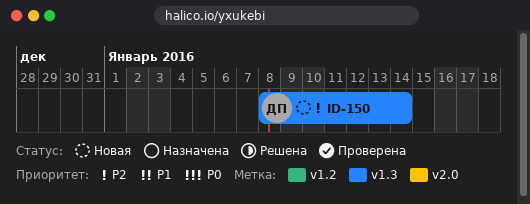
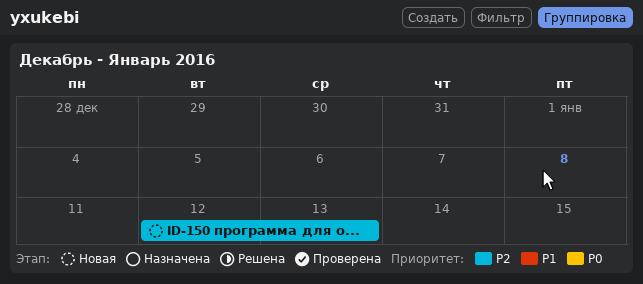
ID-150, start: Jan 8 -> Jan 12
ID-150, due: Jan 14 -> Jan 13

